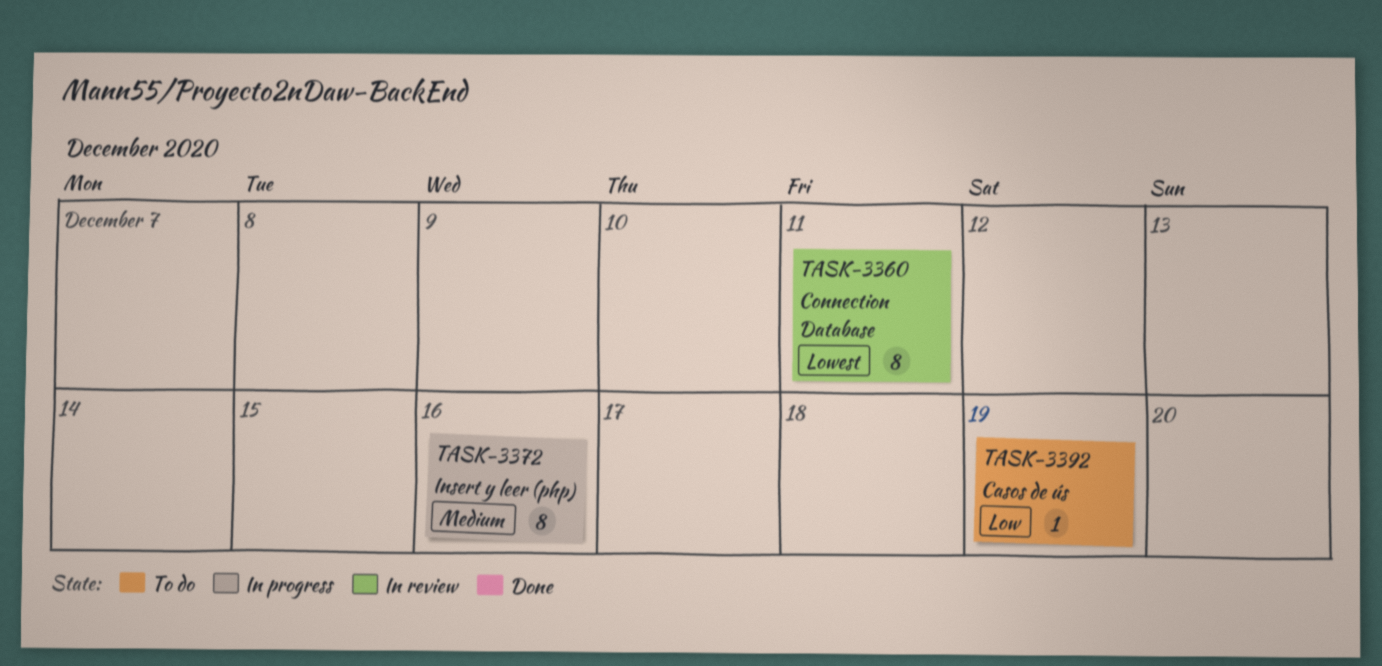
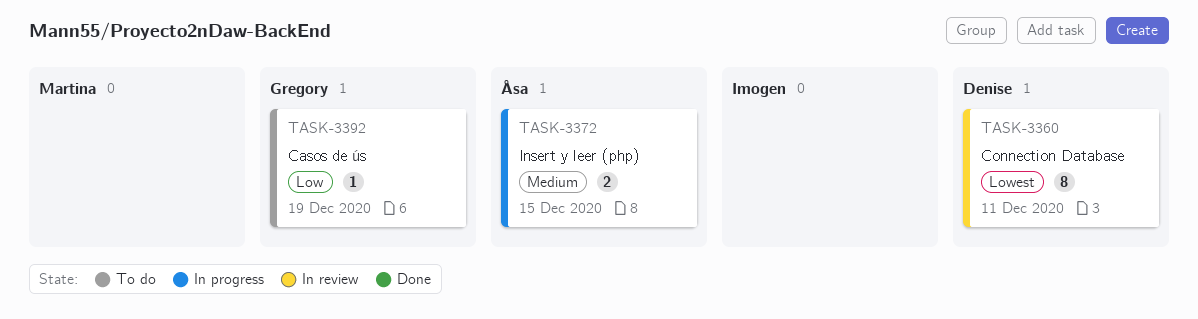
TASK-3372, estimate: 8 -> 2
TASK-3372, due: Dec 16 -> Dec 15

